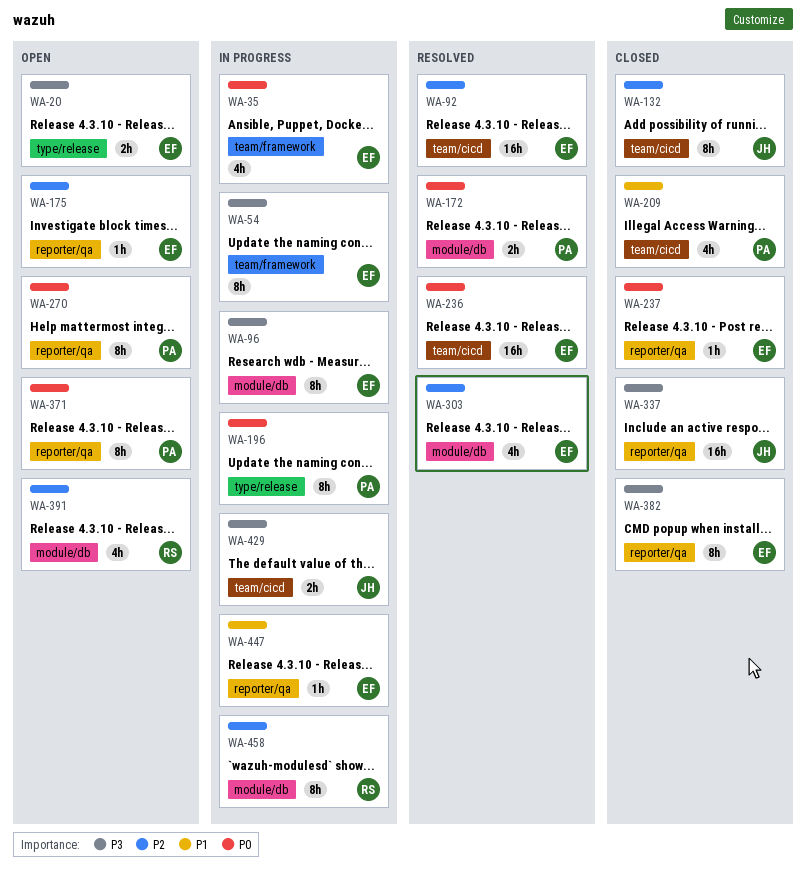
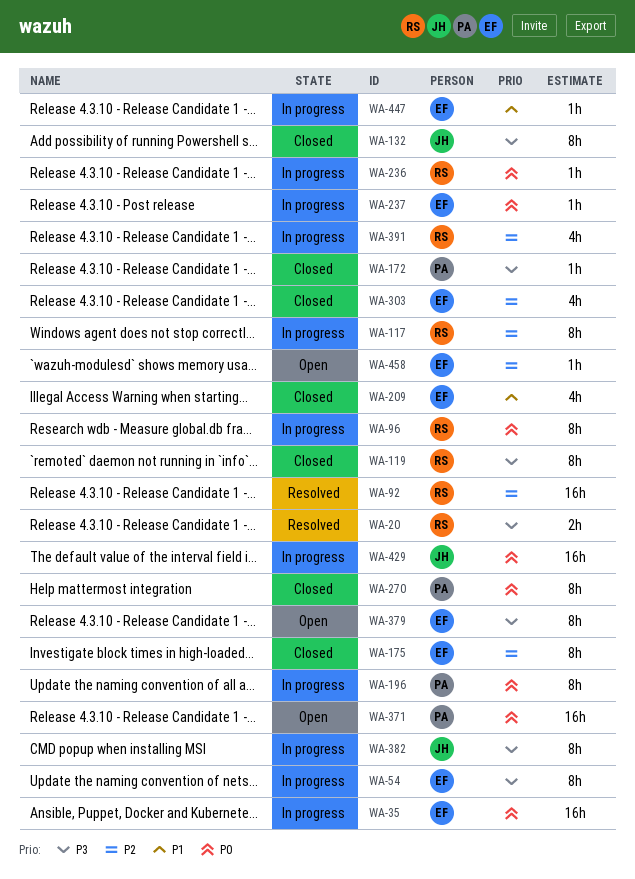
WA-20, status: Open -> Resolved
WA-20, owner: EF -> RS
WA-35, estimate: 4h -> 16h
WA-92, owner: EF -> RS
WA-96, owner: EF -> RS
WA-96, priority: P3 -> P0
WA-117: none -> present
WA-119: none -> present
WA-132, priority: P2 -> P3
WA-172, status: Resolved -> Closed
WA-172, priority: P0 -> P3
WA-172, estimate: 2h -> 1h
WA-175, status: Open -> Closed
WA-175, estimate: 1h -> 8h
WA-209, owner: PA -> EF
WA-236, status: Resolved -> In progress
WA-236, owner: EF -> RS
WA-236, estimate: 16h -> 1h
WA-237, status: Closed -> In progress
WA-270, status: Open -> Closed
WA-303, status: Resolved -> Closed
WA-337: present -> none
WA-371, estimate: 8h -> 16h
WA-379: none -> present
WA-382, status: Closed -> In progress
WA-382, owner: EF -> JH
WA-391, status: Open -> In progress
WA-429, priority: P3 -> P0
WA-429, estimate: 2h -> 16h
WA-458, status: In progress -> Open
WA-458, owner: RS -> EF
WA-458, estimate: 8h -> 1h

